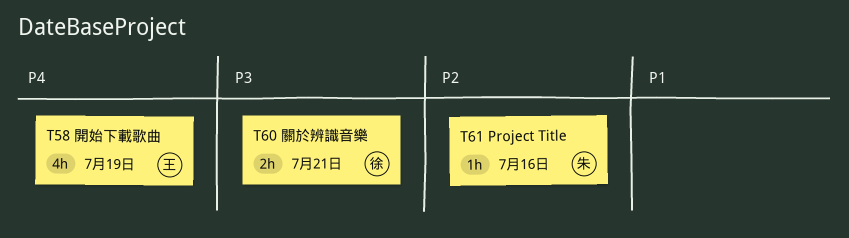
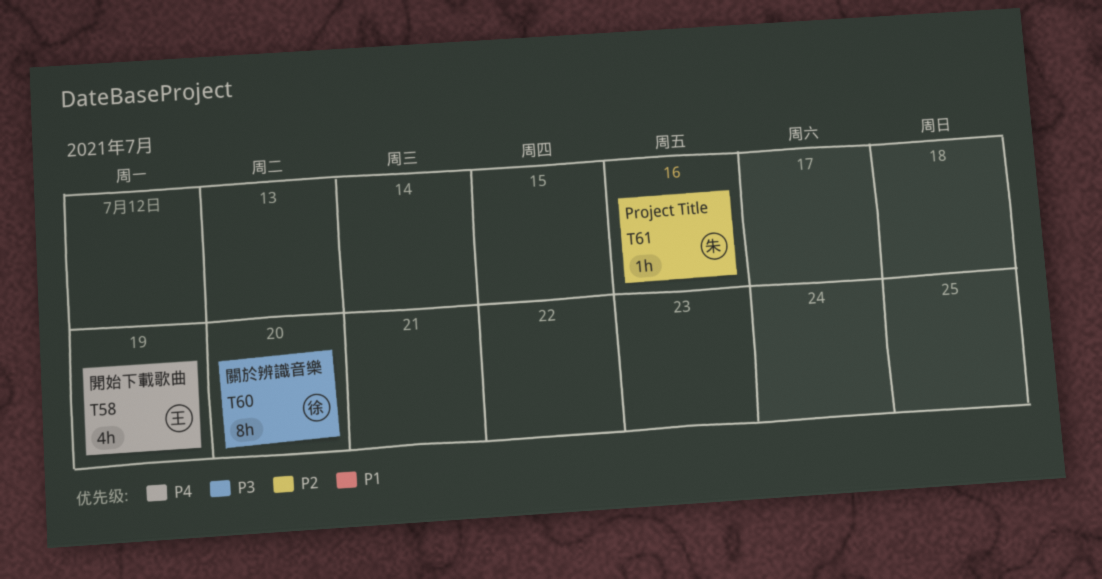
T60, estimate: 2h -> 8h
T60, due: Jul 21 -> Jul 20

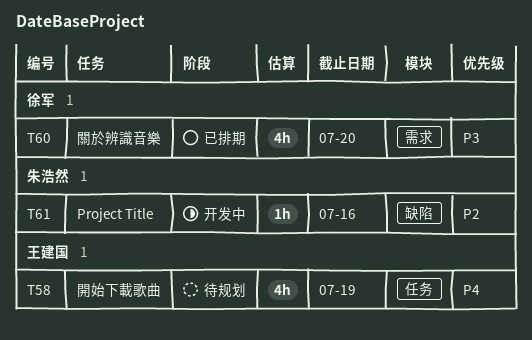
T60, estimate: 8h -> 4h

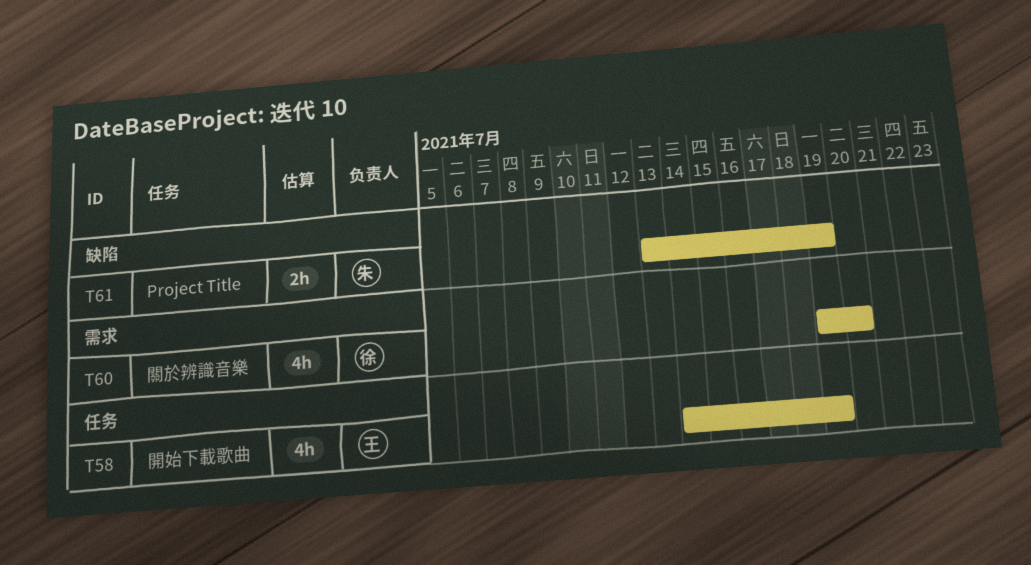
T61, estimate: 1h -> 2h
T61, due: Jul 16 -> Jul 19

